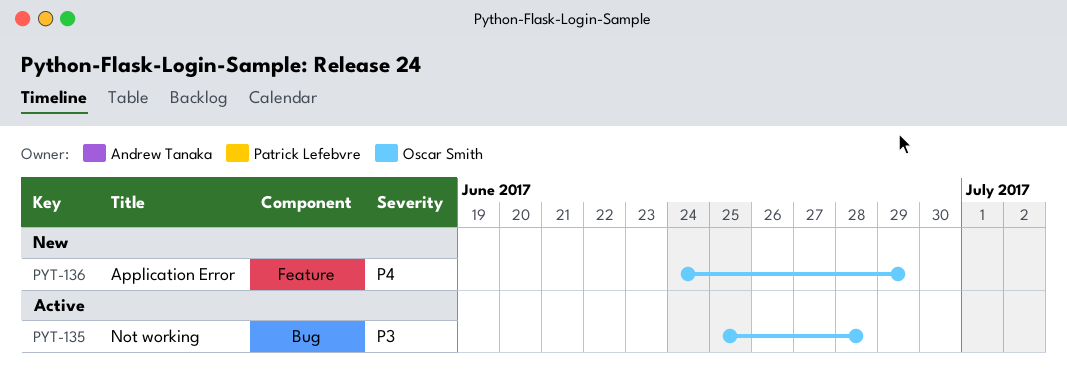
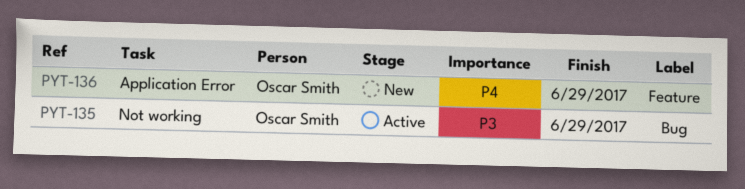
PYT-135, due: Jun 28 -> Jun 29

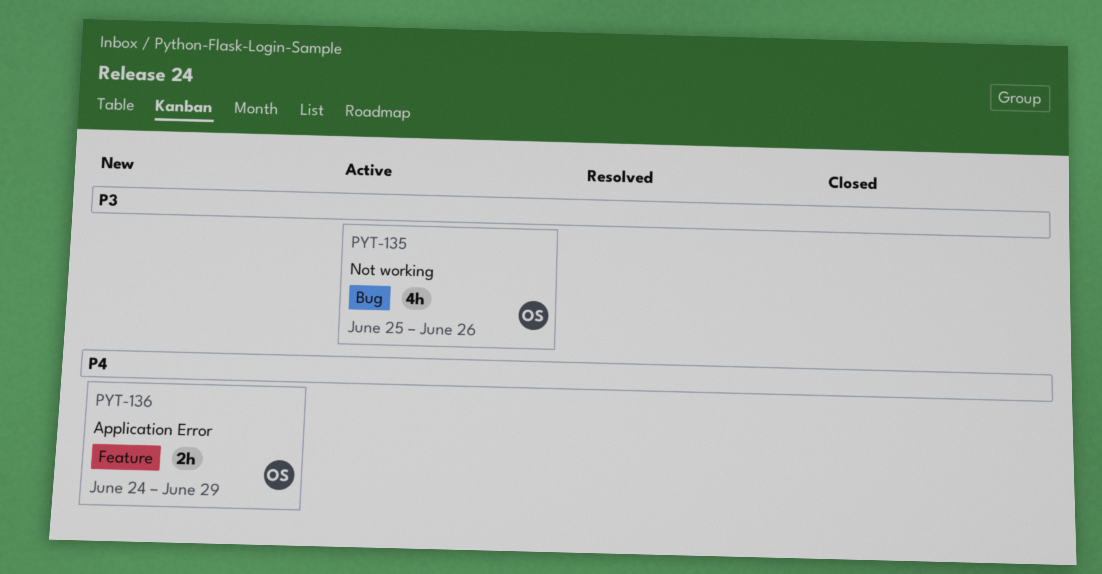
PYT-135, due: Jun 29 -> Jun 26

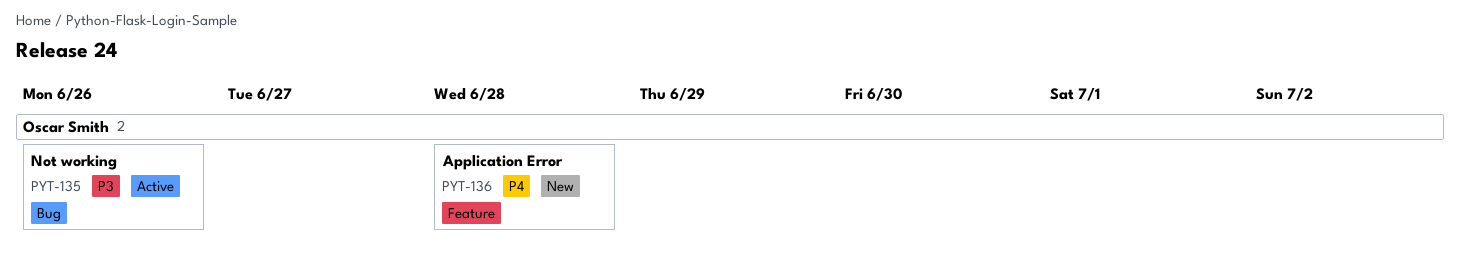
PYT-136, due: Jun 29 -> Jun 28

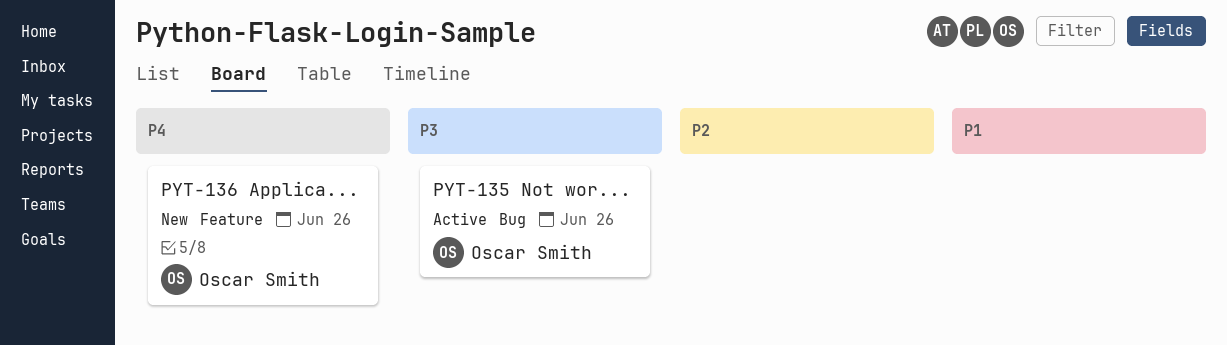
PYT-136, due: Jun 28 -> Jun 26

